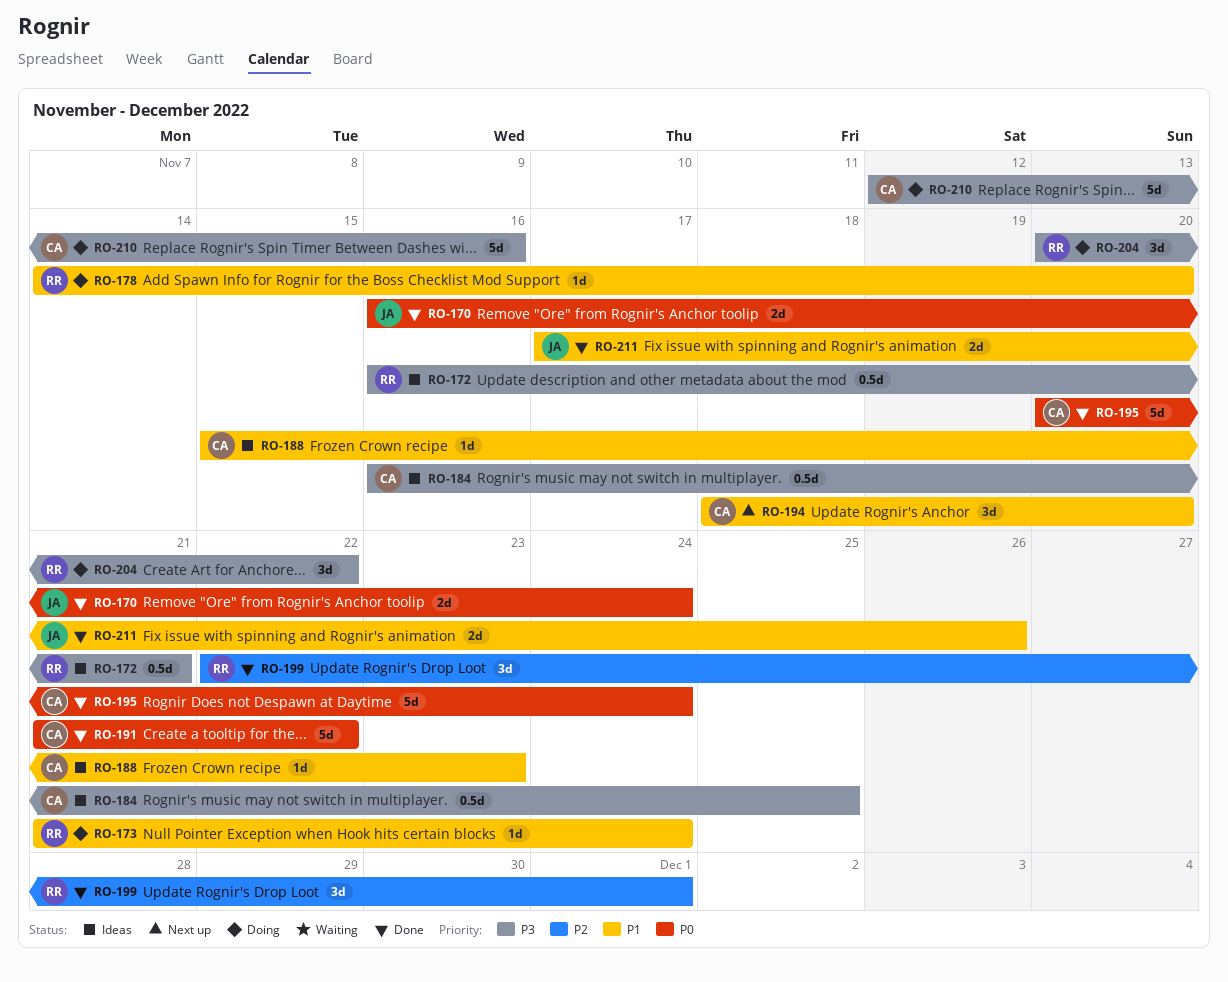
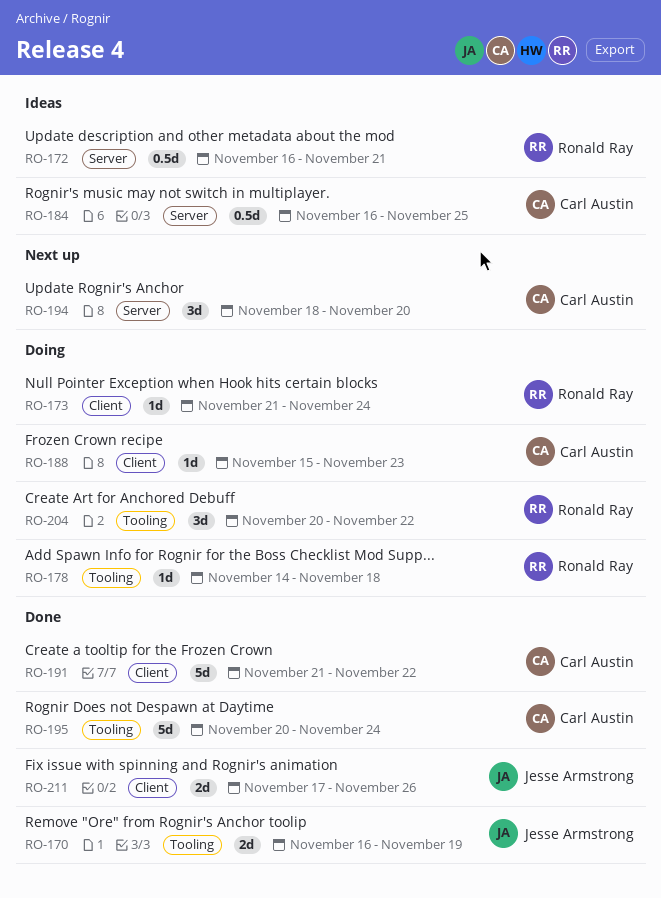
RO-170, due: Nov 24 -> Nov 19
RO-178, due: Nov 20 -> Nov 18
RO-188, status: Ideas -> Doing
RO-199: present -> none
RO-210: present -> none

